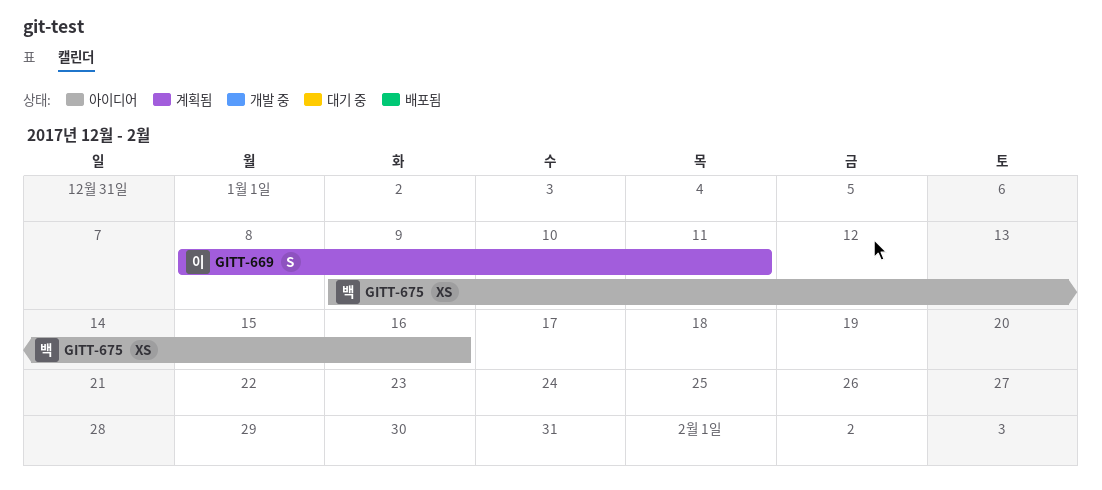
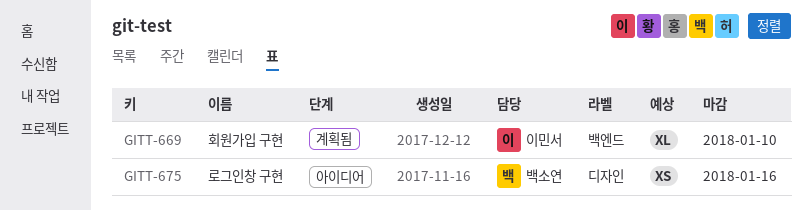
GITT-669, estimate: S -> XL
GITT-669, due: Jan 11 -> Jan 10

